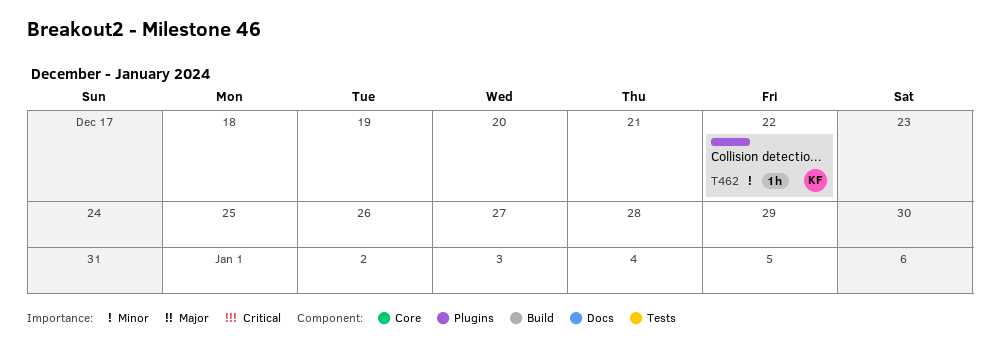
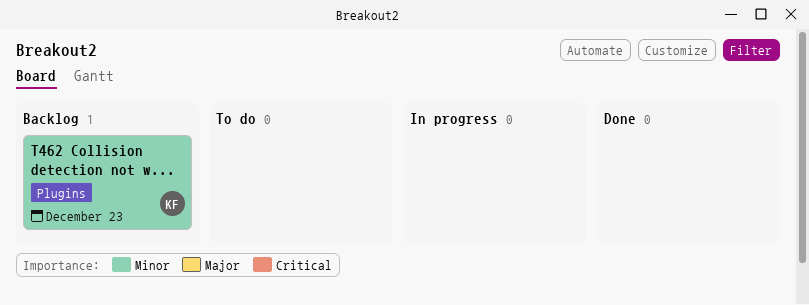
T462, due: Dec 22 -> Dec 23

